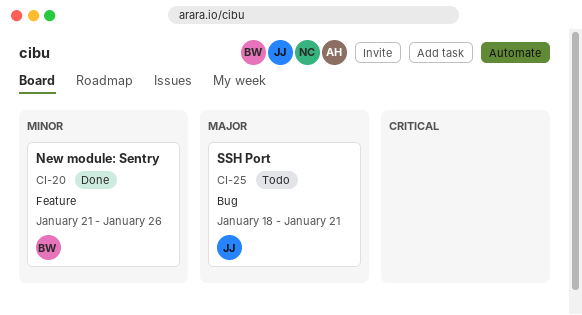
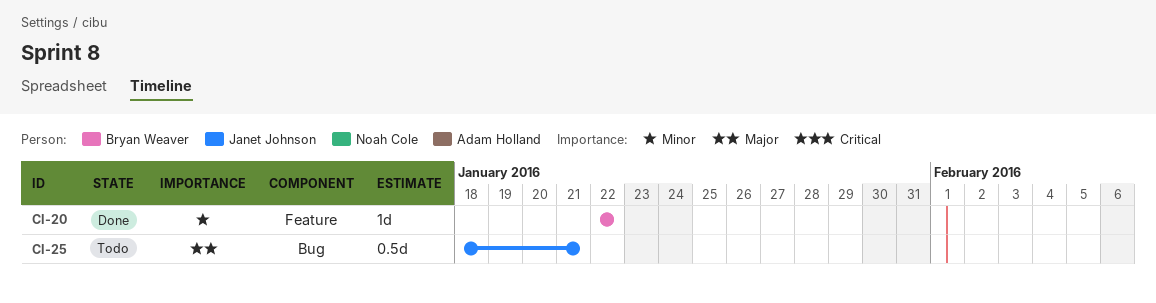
CI-20, start: Jan 21 -> Jan 22
CI-20, due: Jan 26 -> Jan 22

